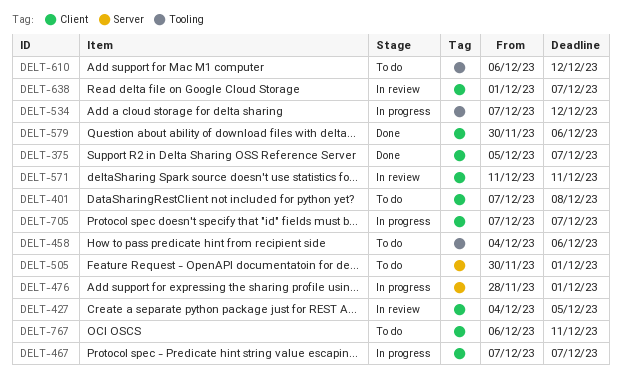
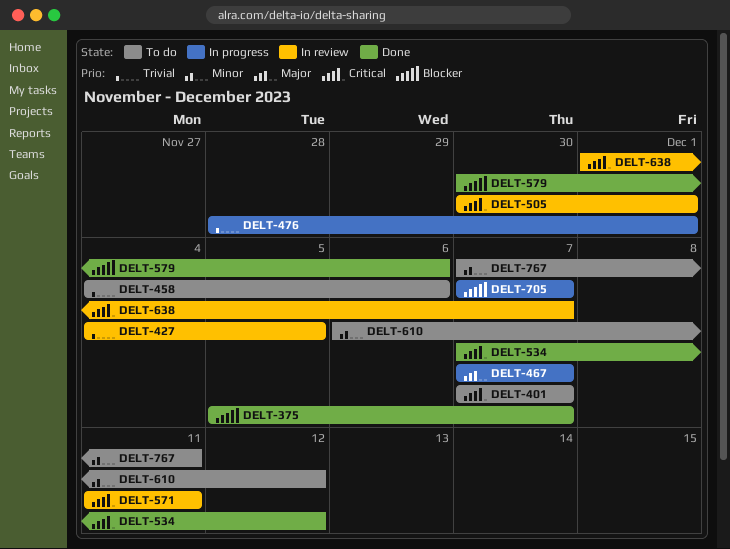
DELT-401, due: Dec 8 -> Dec 7
DELT-505, status: To do -> In review
DELT-534, status: In progress -> Done
DELT-767, start: Dec 6 -> Dec 7

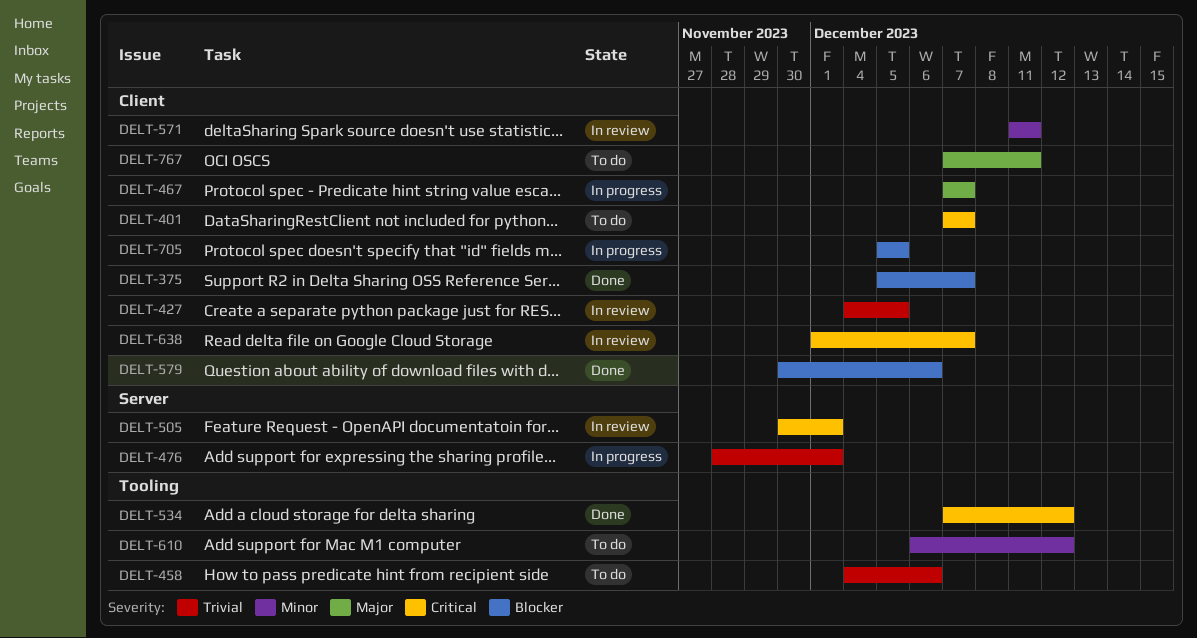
DELT-571, priority: Critical -> Minor
DELT-705, start: Dec 7 -> Dec 5
DELT-705, due: Dec 7 -> Dec 5
DELT-767, priority: Minor -> Major

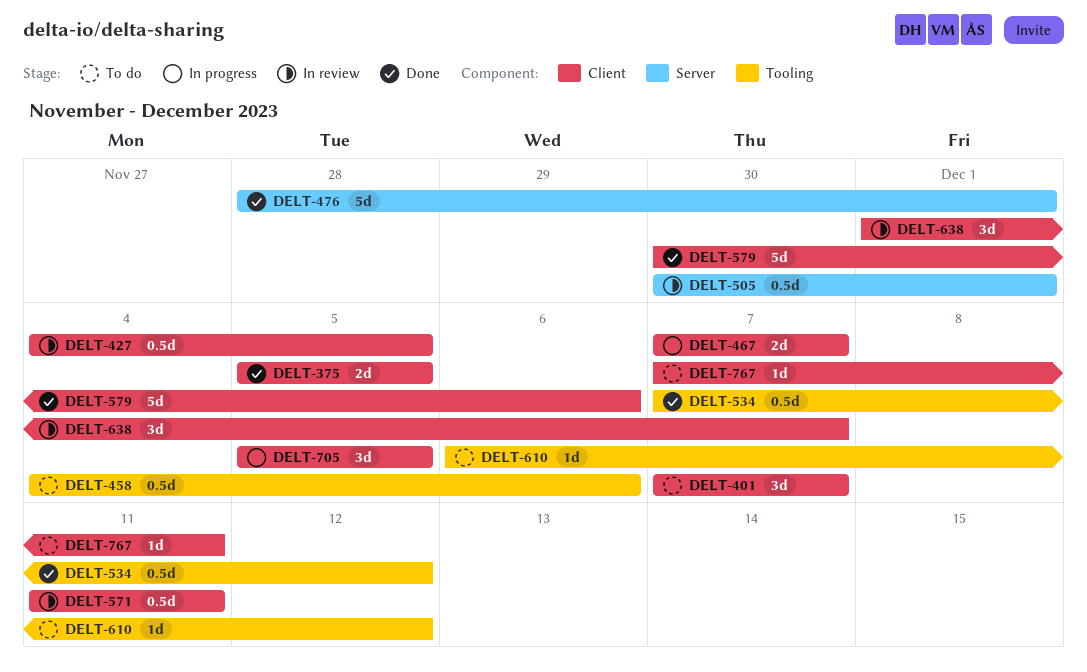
DELT-375, due: Dec 7 -> Dec 5
DELT-476, status: In progress -> Done

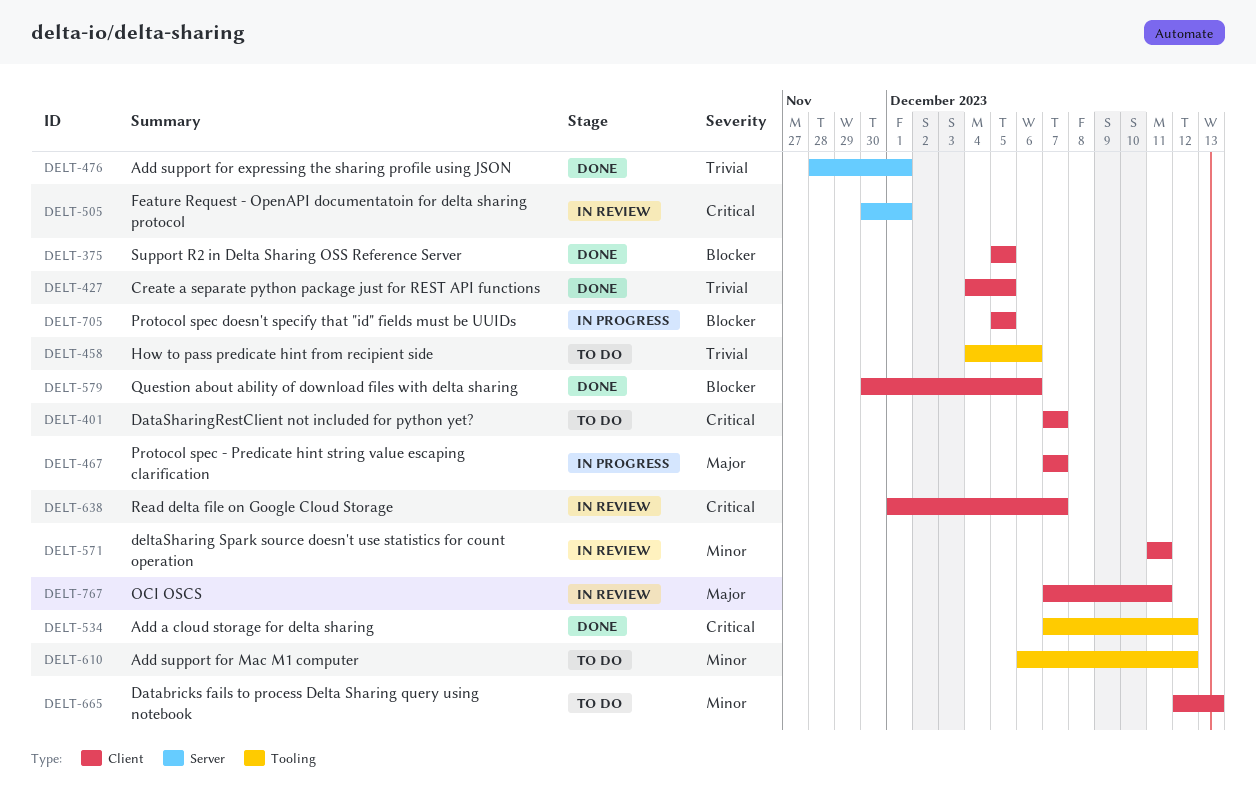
DELT-427, status: In review -> Done
DELT-665: none -> present
DELT-767, status: To do -> In review

